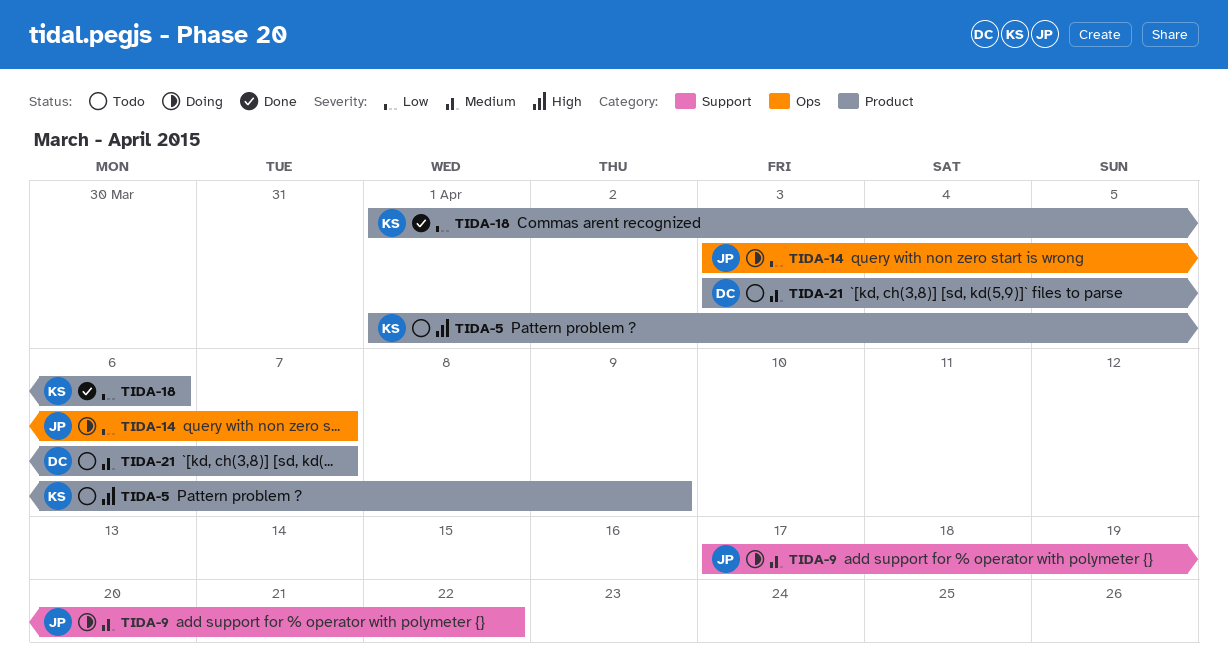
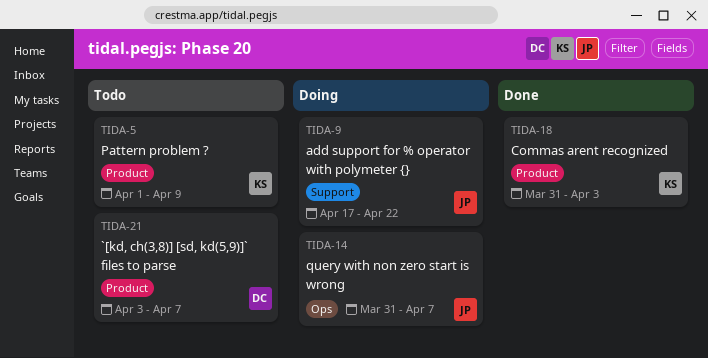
TIDA-14, start: Apr 3 -> Mar 31
TIDA-18, start: Apr 1 -> Mar 31
TIDA-18, due: Apr 6 -> Apr 3

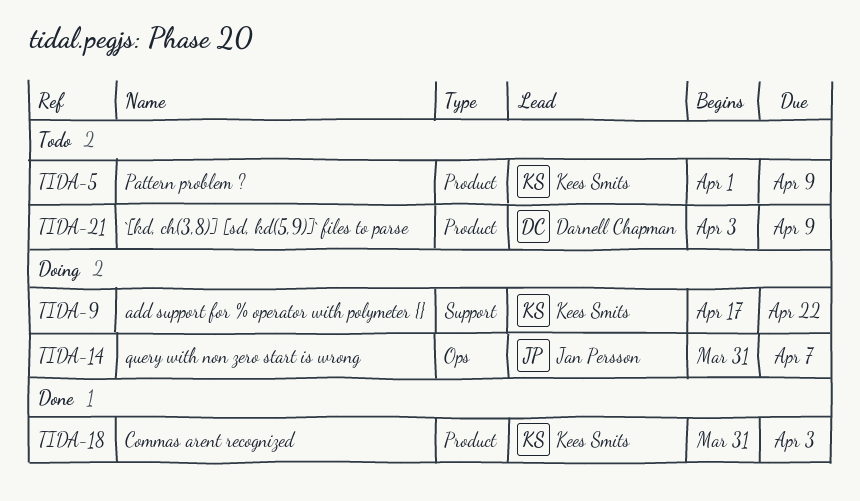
TIDA-9, owner: Jan Persson -> Kees Smits
TIDA-21, due: Apr 7 -> Apr 9

